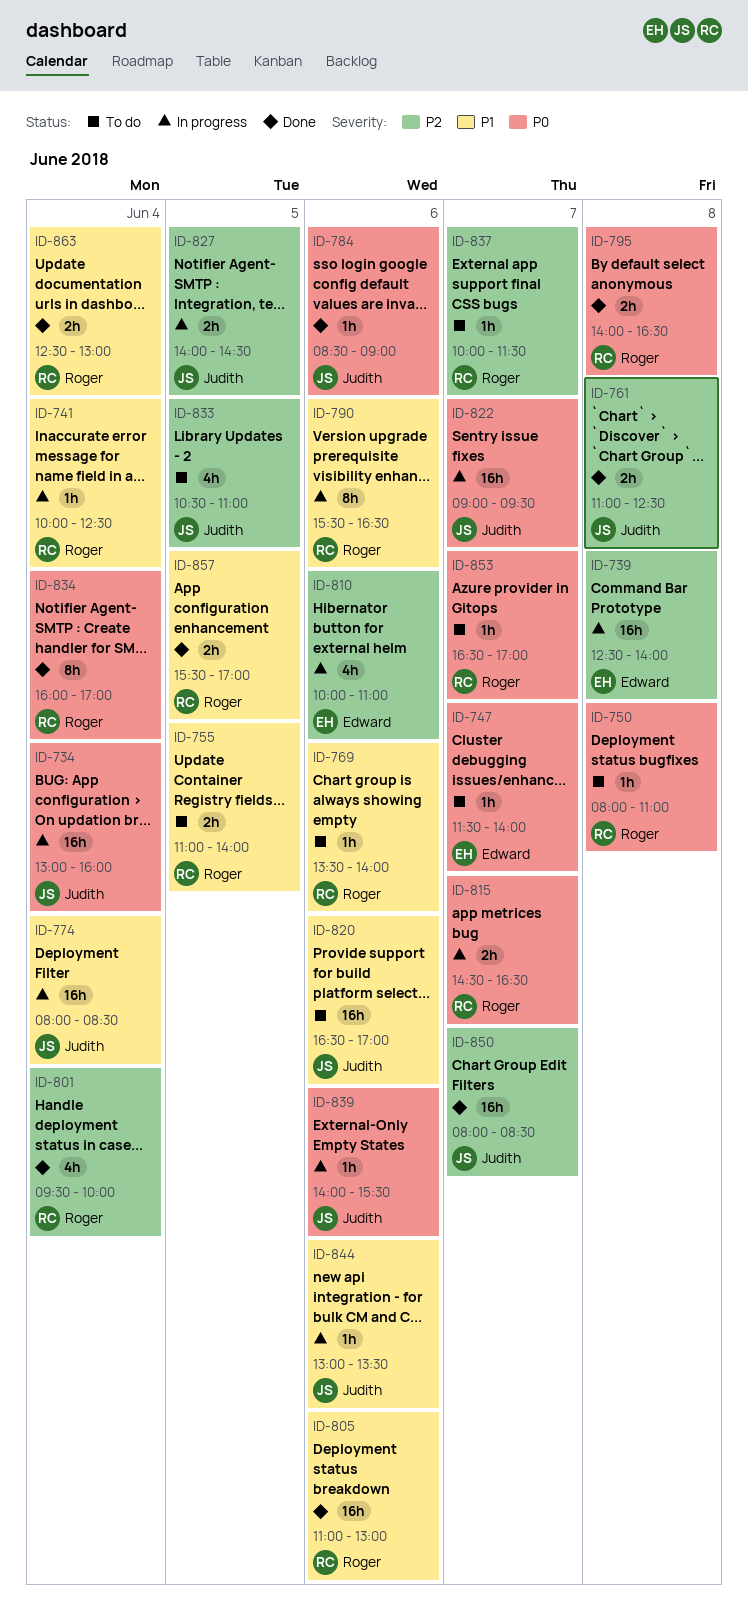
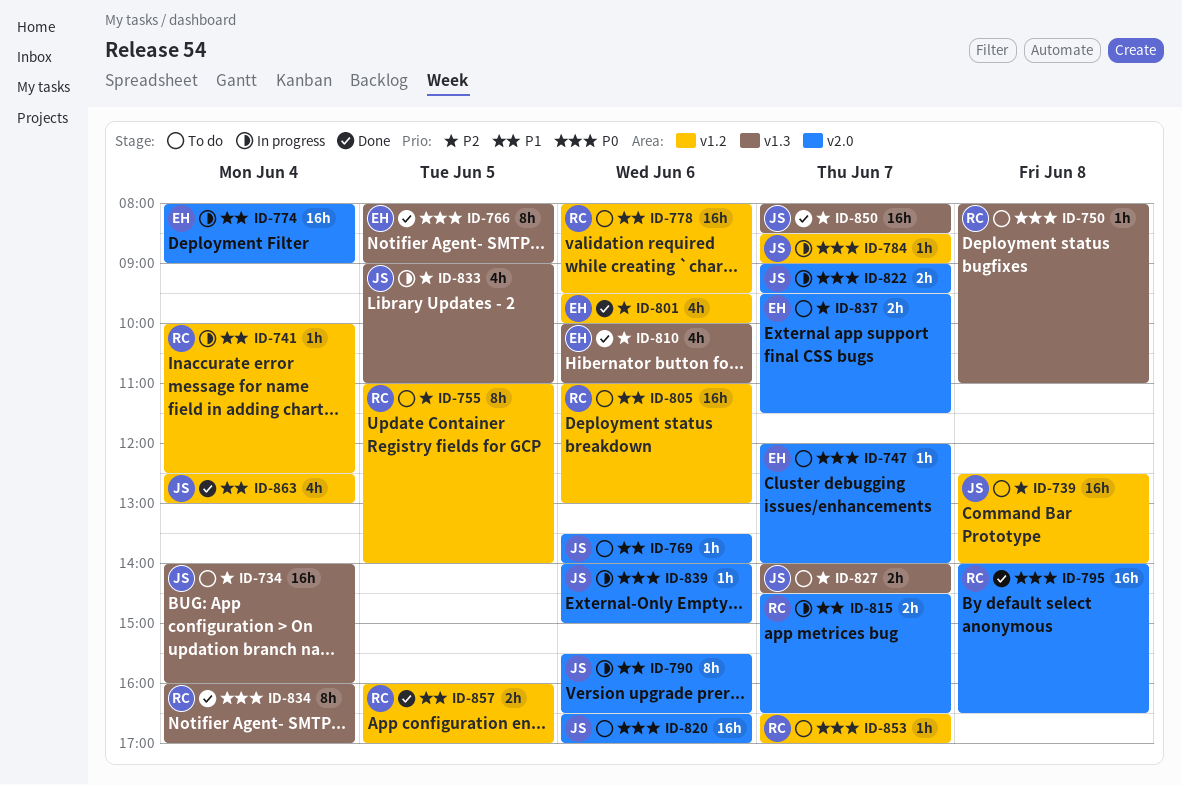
ID-734, status: In progress -> To do
ID-734, priority: P0 -> P2
ID-734, begins: 13:00 -> 14:00
ID-739, status: In progress -> To do
ID-739, owner: Edward -> Judith
ID-747, begins: 11:30 -> 12:00
ID-755, priority: P1 -> P2
ID-755, estimate: 2h -> 8h
ID-761: present -> none
ID-766: none -> present
ID-769, owner: Roger -> Judith
ID-774, owner: Judith -> Edward
ID-774, ends: 08:30 -> 09:00
ID-778: none -> present
ID-784, status: Done -> In progress
ID-784, day: Jun 6 -> Jun 7
ID-790, owner: Roger -> Judith
ID-795, estimate: 2h -> 16h
ID-801, owner: Roger -> Edward
ID-801, day: Jun 4 -> Jun 6
ID-805, status: Done -> To do
ID-810, status: In progress -> Done
ID-815, priority: P0 -> P1
ID-820, priority: P1 -> P0
ID-822, estimate: 16h -> 2h
ID-827, status: In progress -> To do
ID-827, day: Jun 5 -> Jun 7
ID-833, status: To do -> In progress
ID-833, begins: 10:30 -> 09:00
ID-837, owner: Roger -> Edward
ID-837, estimate: 1h -> 2h
ID-837, begins: 10:00 -> 09:30
ID-839, ends: 15:30 -> 15:00
ID-844: present -> none
ID-857, begins: 15:30 -> 16:00
ID-863, owner: Roger -> Judith
ID-863, estimate: 2h -> 4h

